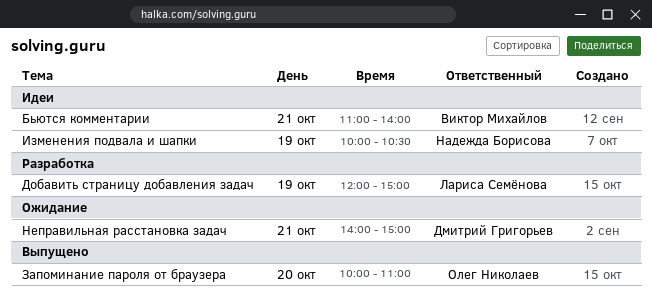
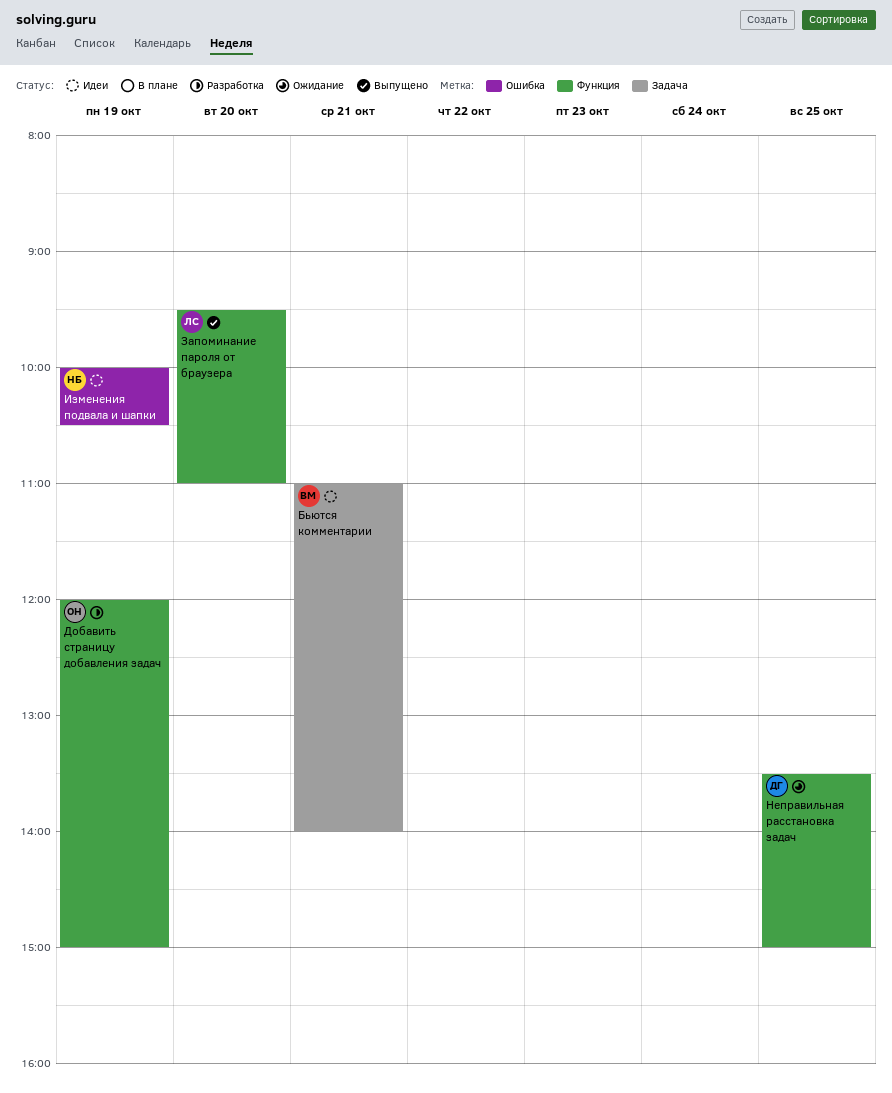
Добавить страницу добавления задач, owner: Лариса Семёнова -> Олег Николаев
Запоминание пароля от браузера, owner: Олег Николаев -> Лариса Семёнова
Запоминание пароля от браузера, begins: 10:00 -> 09:30
Неправильная расстановка задач, day: Oct 21 -> Oct 25
Неправильная расстановка задач, begins: 14:00 -> 13:30

